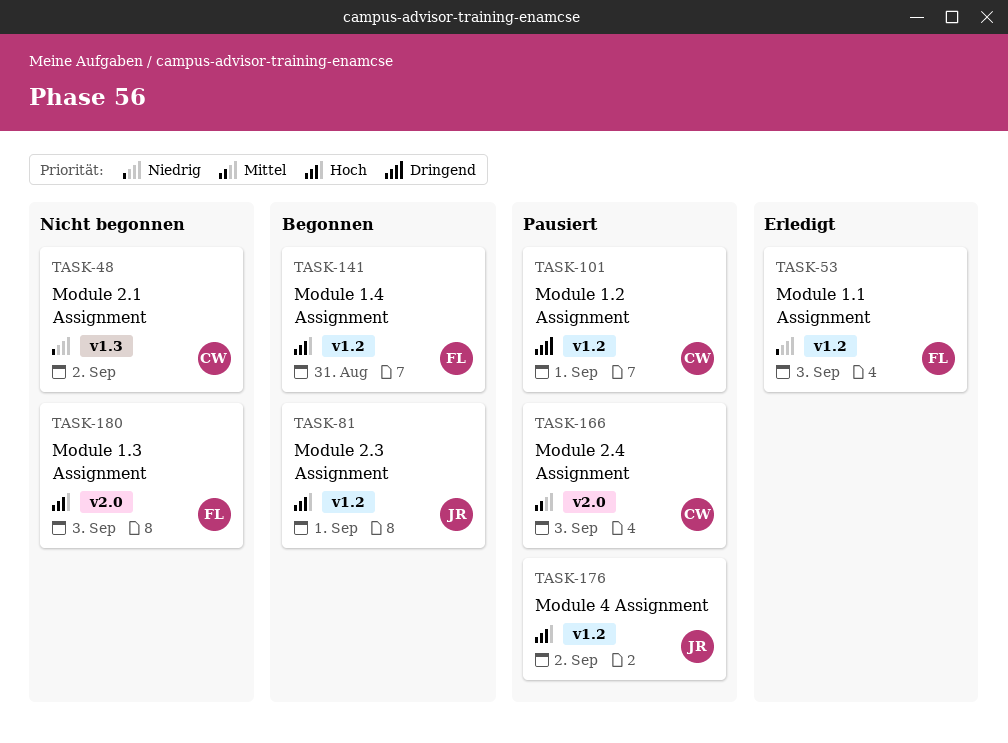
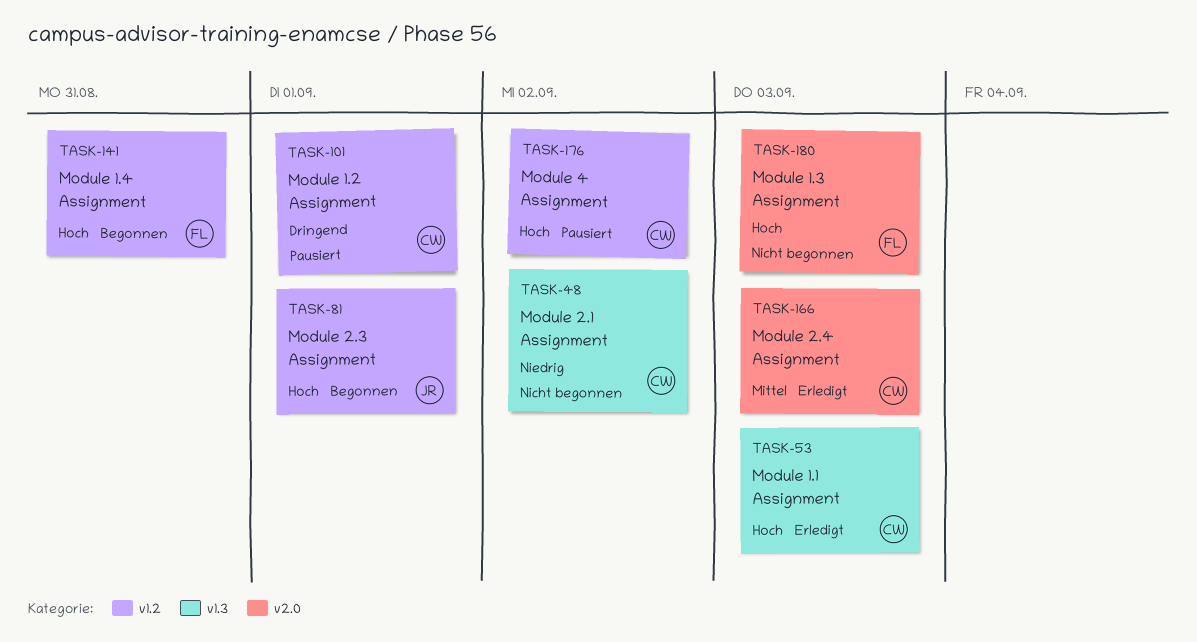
TASK-53, owner: FL -> CW
TASK-53, priority: Niedrig -> Hoch
TASK-53, label: v1.2 -> v1.3
TASK-166, status: Pausiert -> Erledigt
TASK-176, owner: JR -> CW

